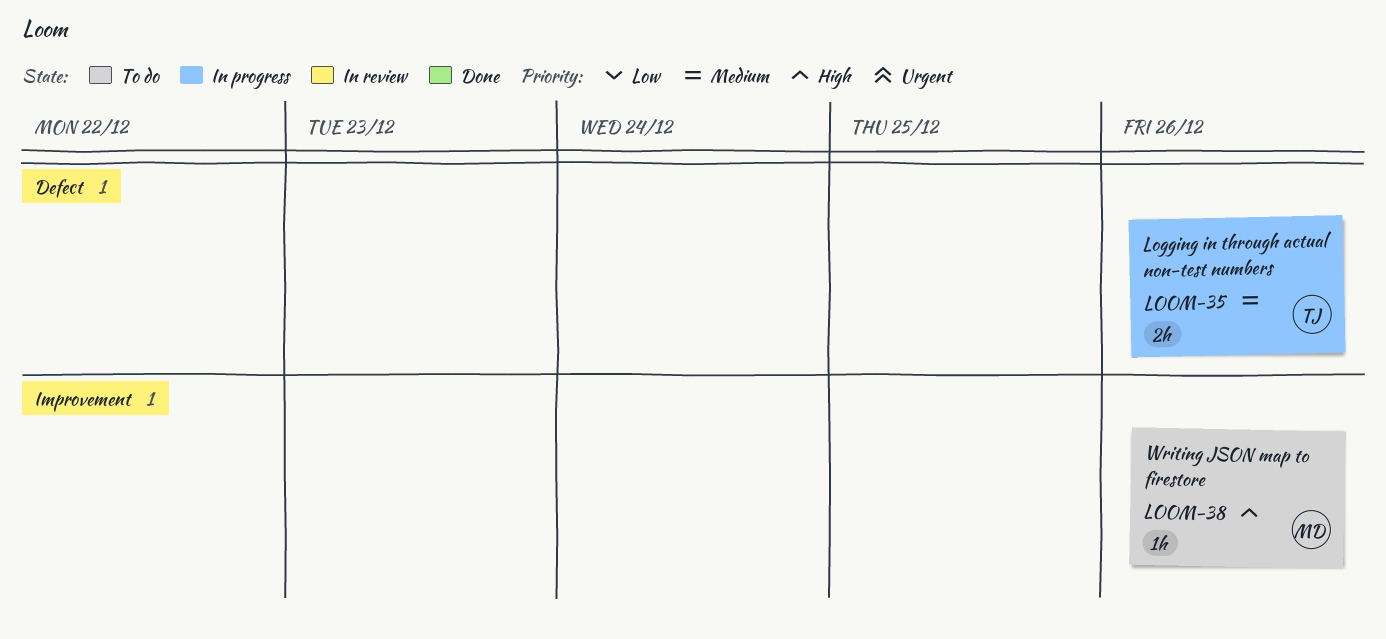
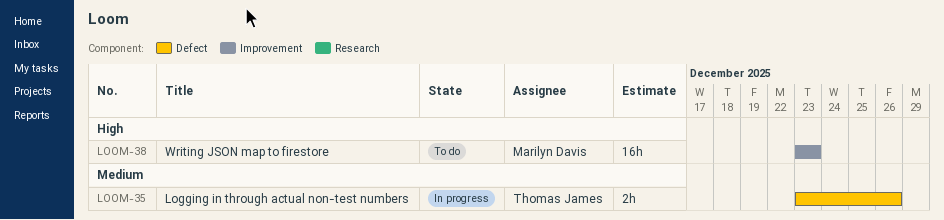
LOOM-38, estimate: 1h -> 16h
LOOM-38, due: Dec 26 -> Dec 23

